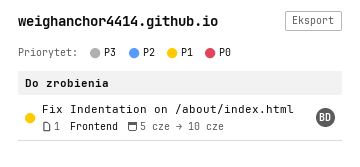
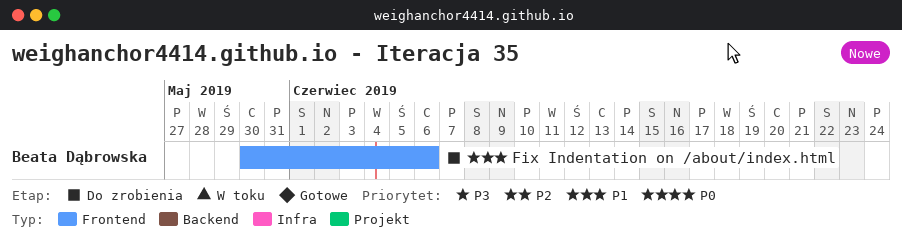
Fix Indentation on /about/index.html, start: Jun 5 -> May 30
Fix Indentation on /about/index.html, due: Jun 10 -> Jun 6

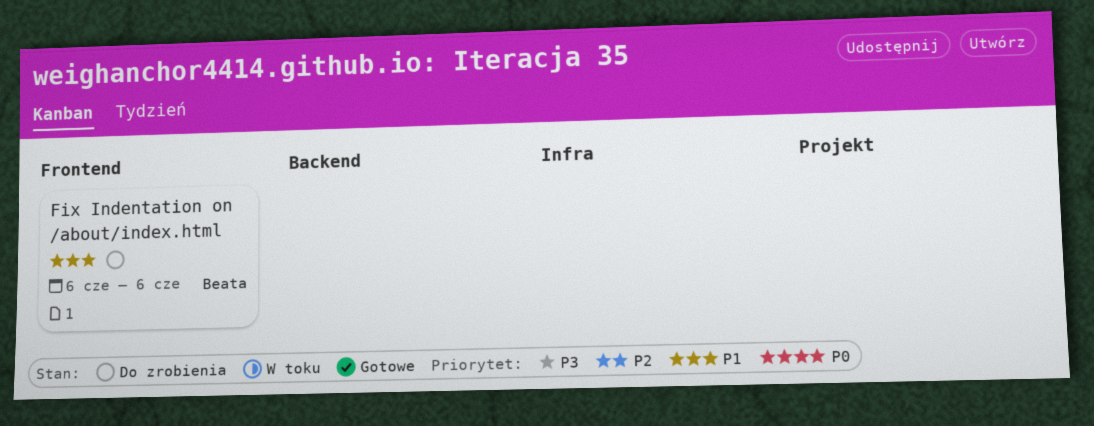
Fix Indentation on /about/index.html, start: May 30 -> Jun 6

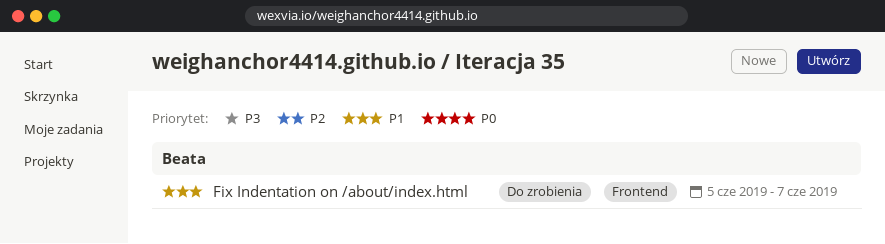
Fix Indentation on /about/index.html, start: Jun 6 -> Jun 5
Fix Indentation on /about/index.html, due: Jun 6 -> Jun 7

